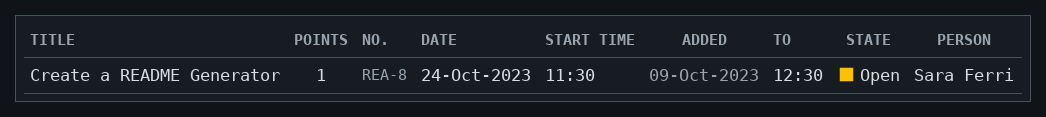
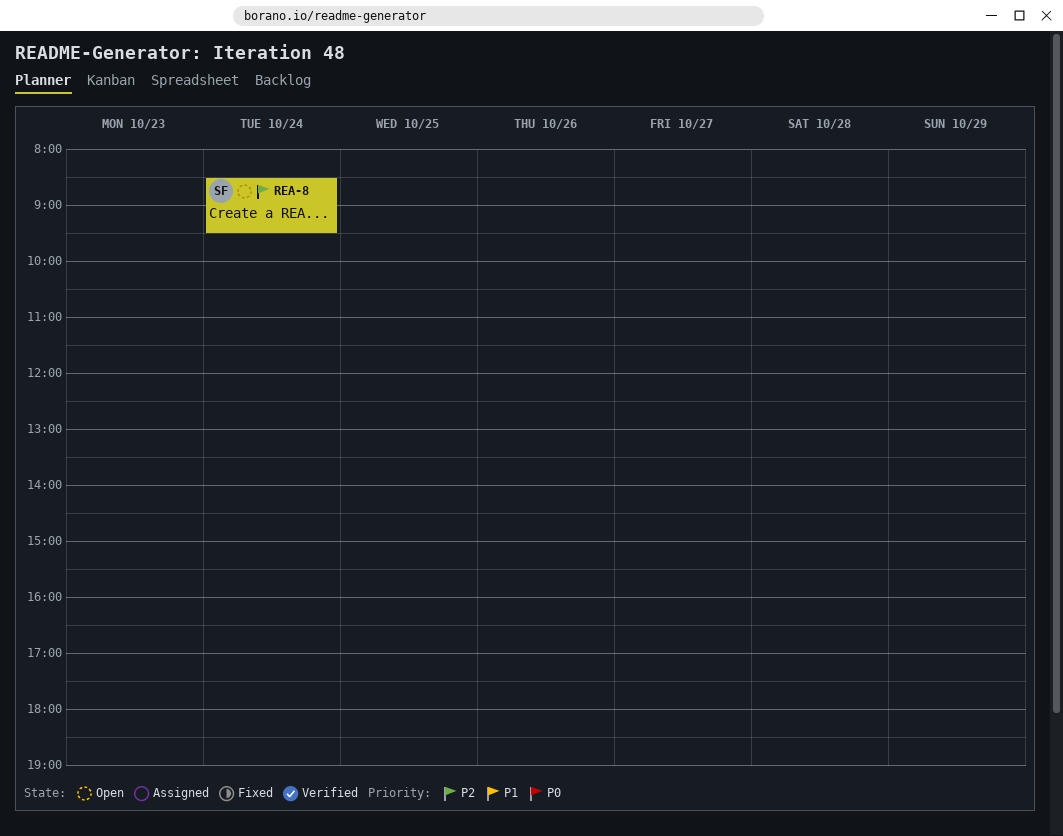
REA-8, begins: 11:30 -> 08:30
REA-8, ends: 12:30 -> 09:30

